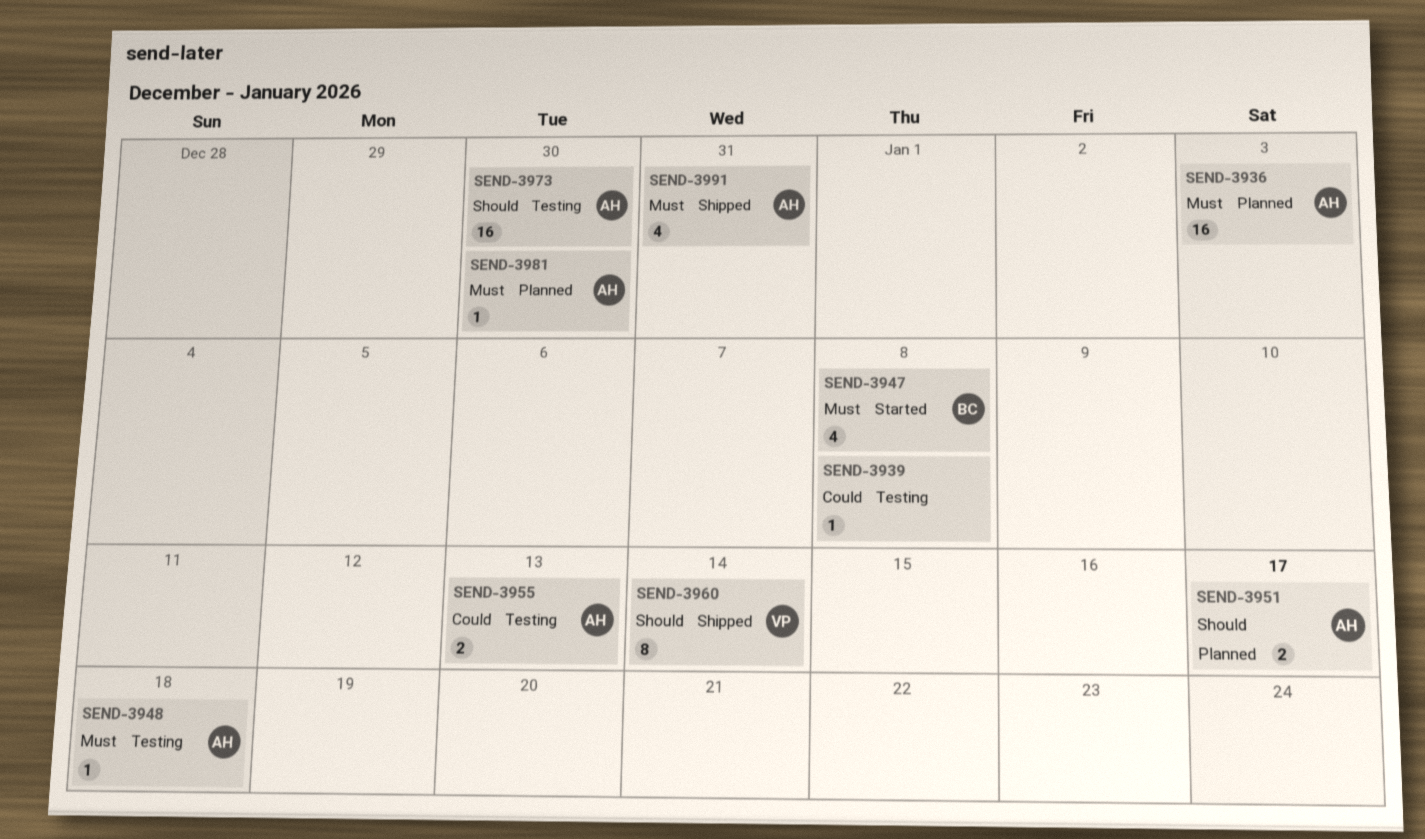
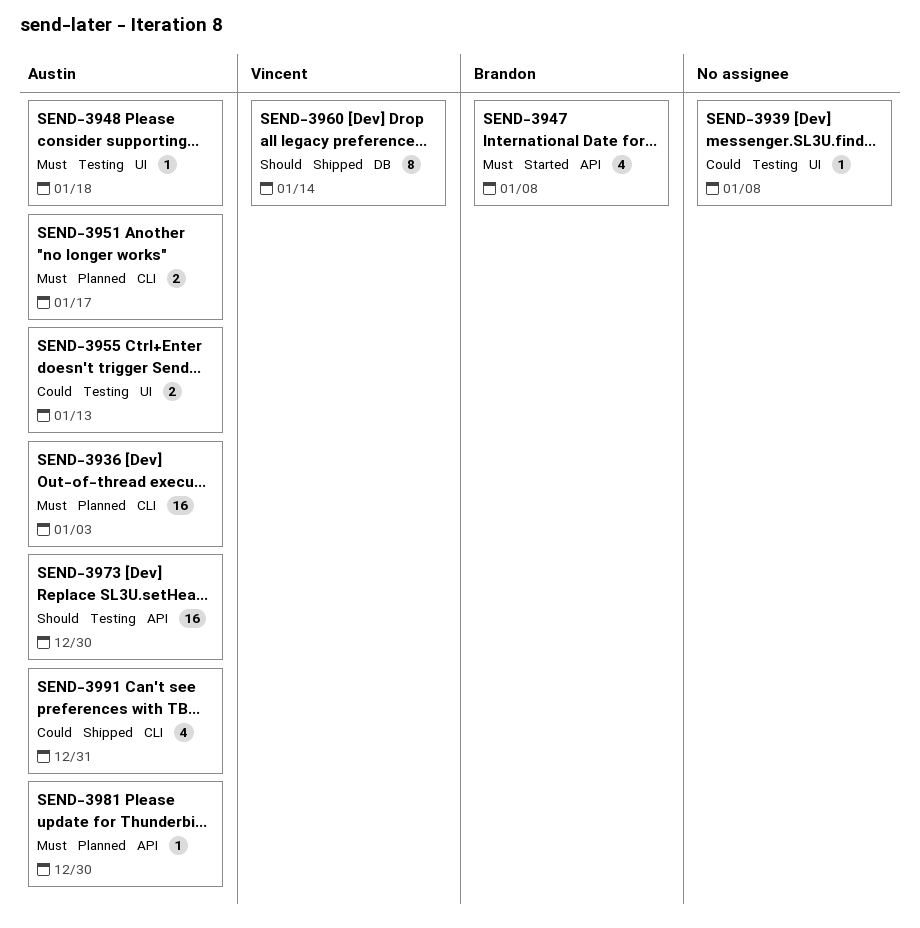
SEND-3951, priority: Should -> Must
SEND-3991, priority: Must -> Could

